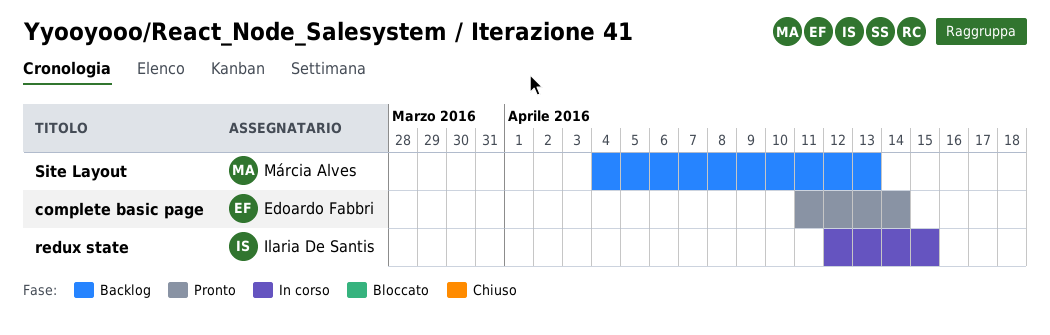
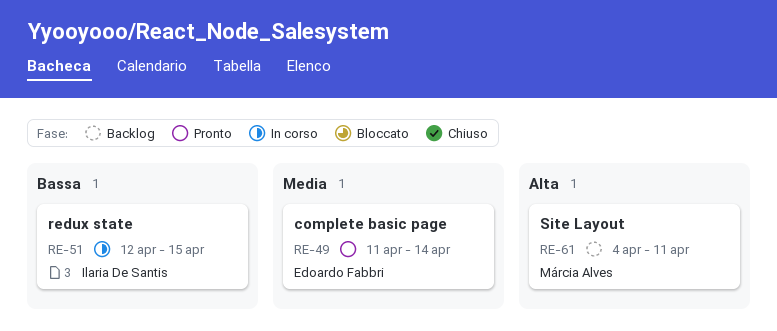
Site Layout, due: Apr 13 -> Apr 11

